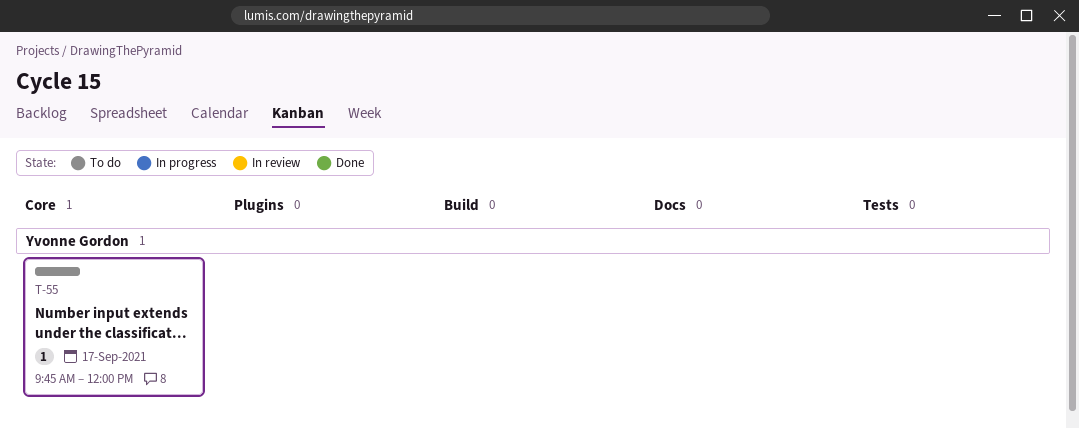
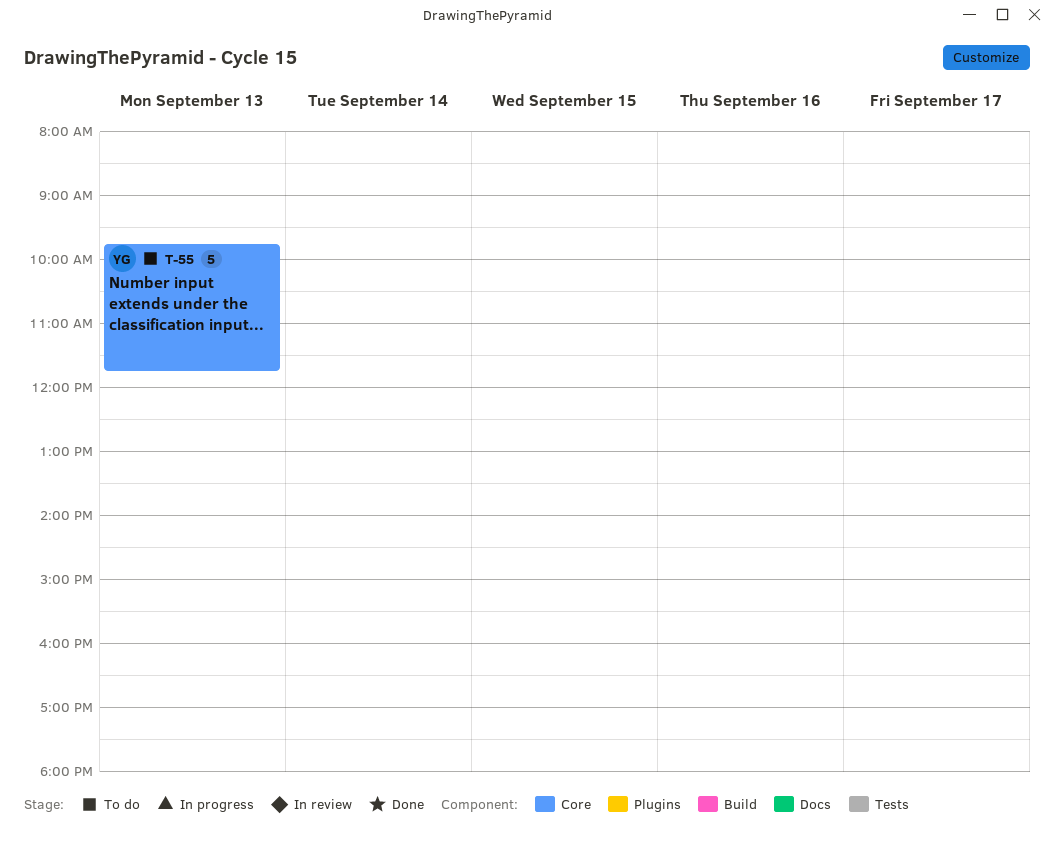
T-55, estimate: 1 -> 5
T-55, day: Sep 17 -> Sep 13
T-55, ends: 12:00 -> 11:45

